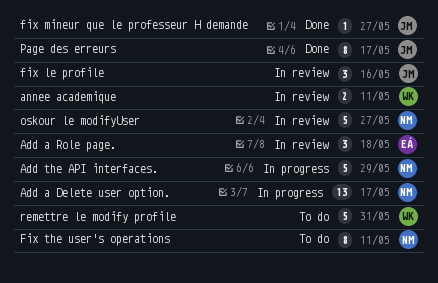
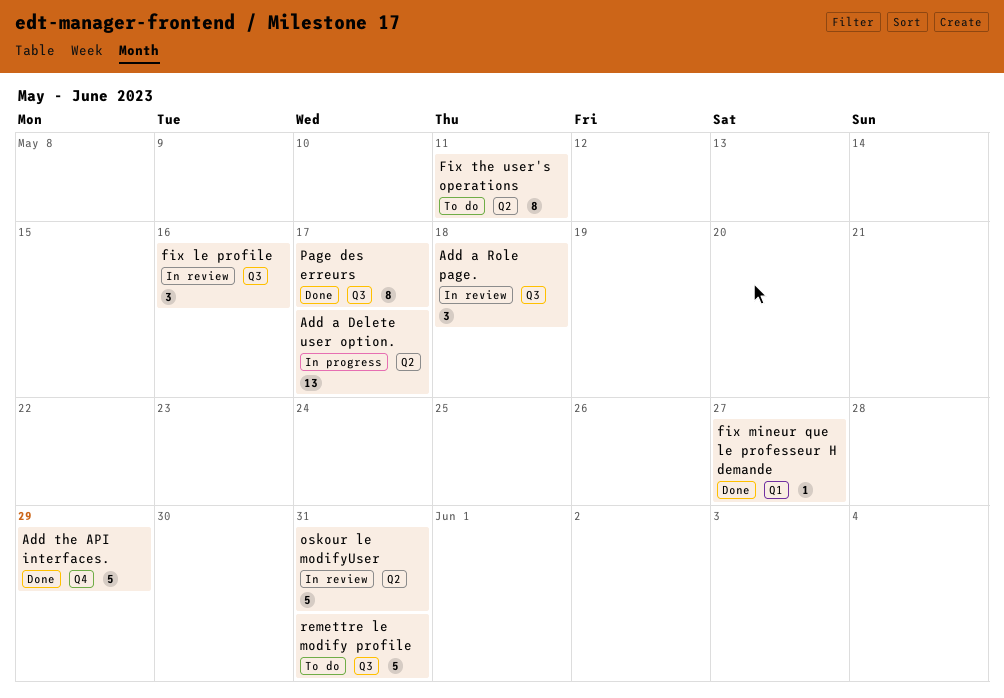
Add the API interfaces., status: In progress -> Done
annee academique: present -> none
oskour le modifyUser, due: May 27 -> May 31

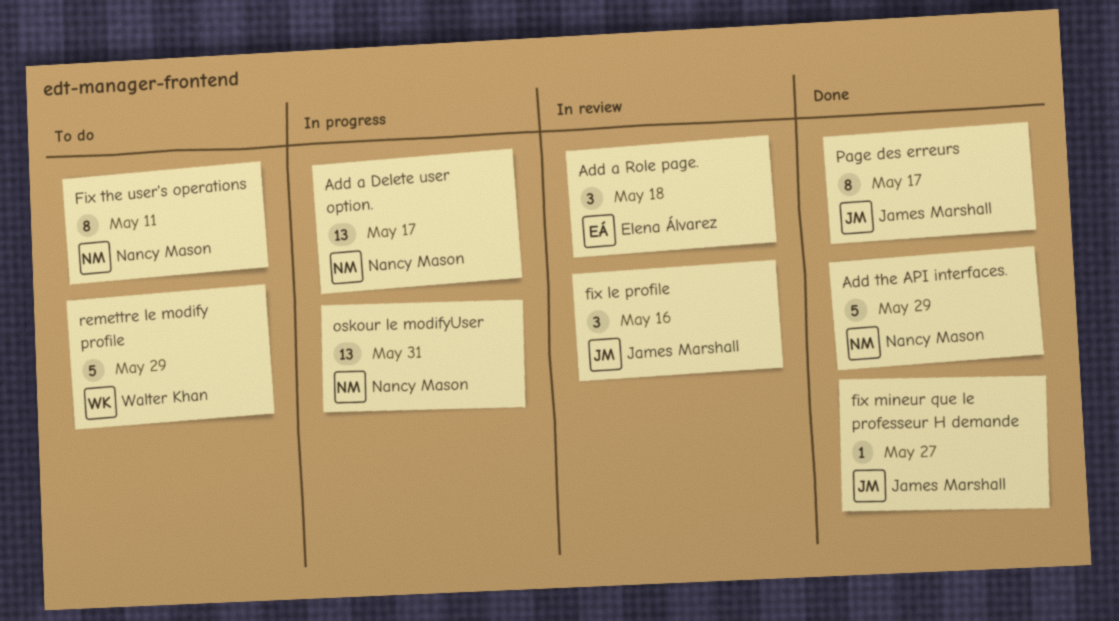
oskour le modifyUser, status: In review -> In progress
oskour le modifyUser, estimate: 5 -> 13
remettre le modify profile, due: May 31 -> May 29

